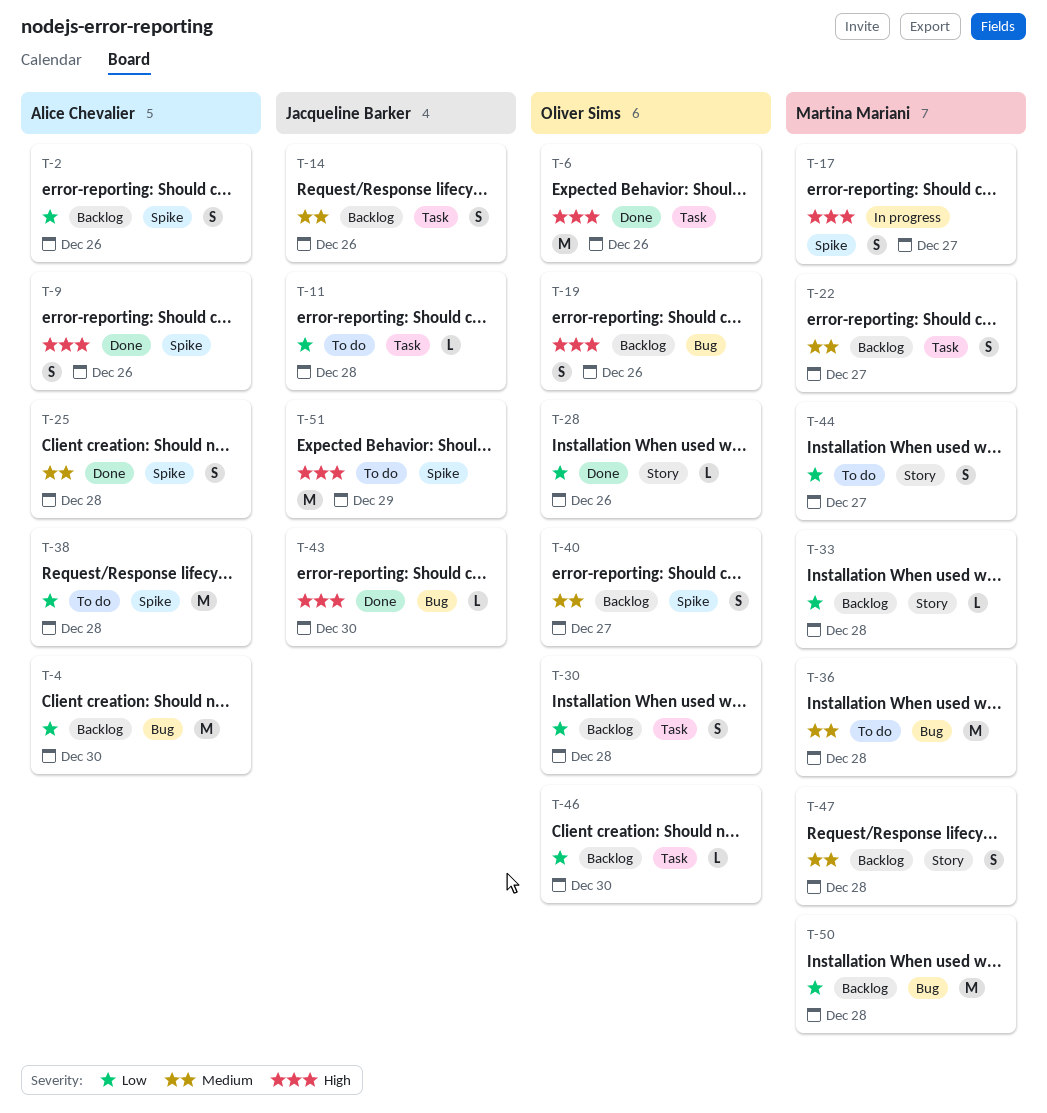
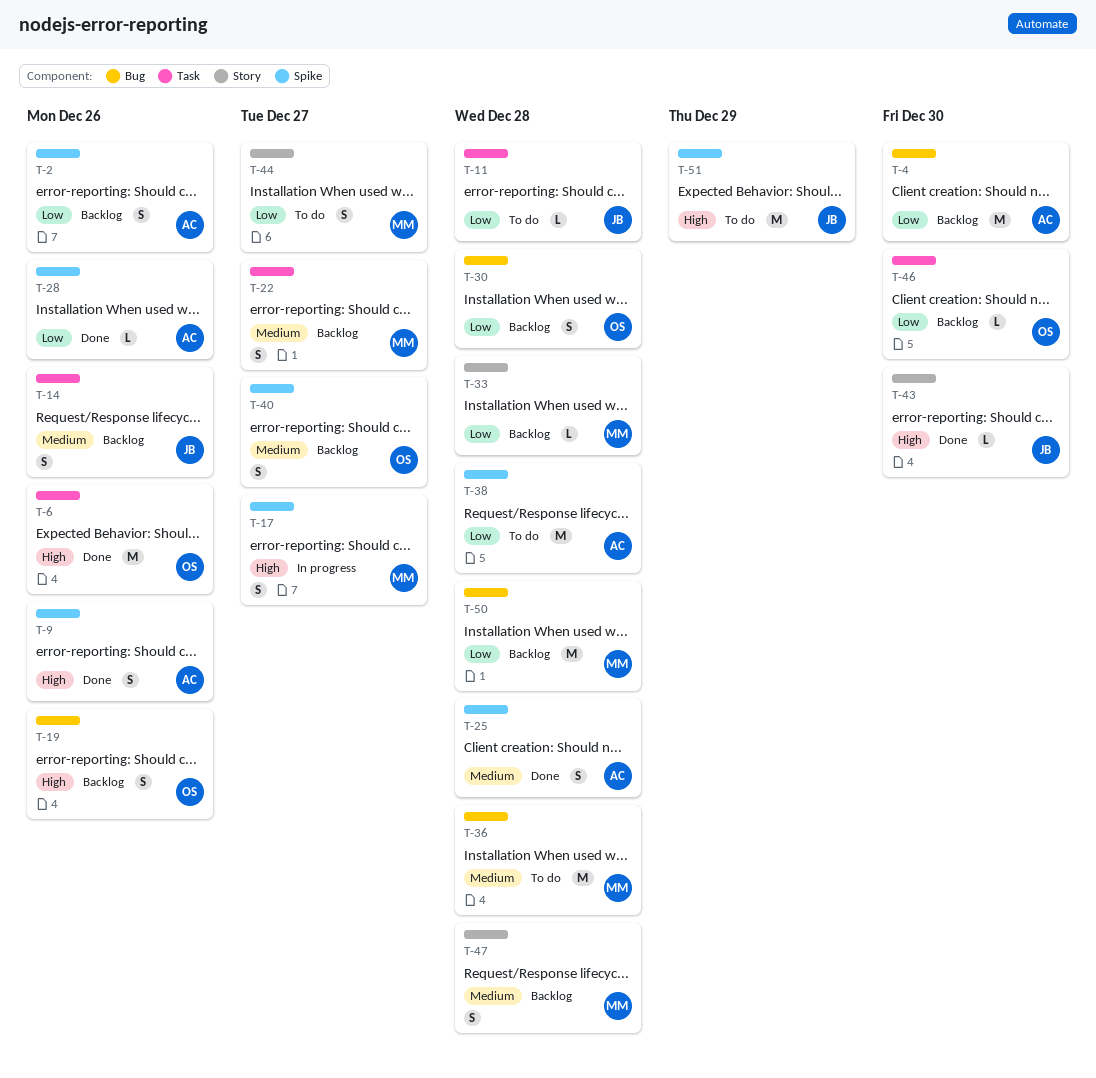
T-28, owner: Oliver Sims -> Alice Chevalier
T-28, label: Story -> Spike
T-30, label: Task -> Bug
T-43, label: Bug -> Story

